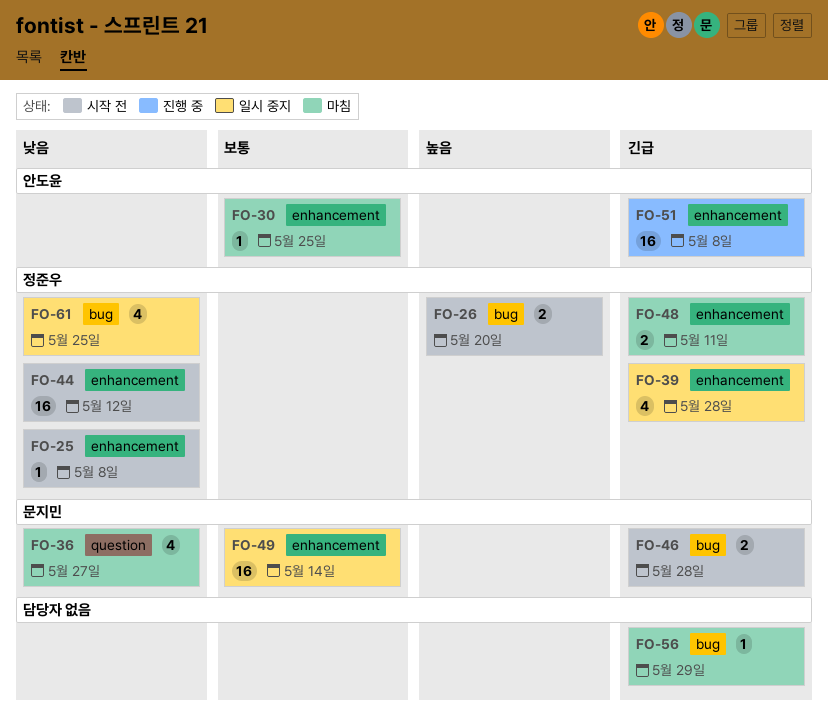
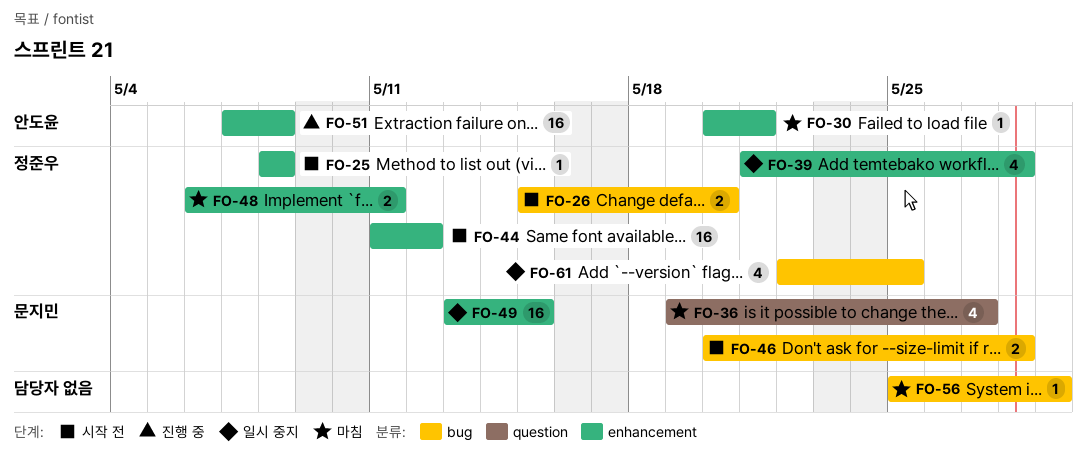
FO-30, due: May 25 -> May 21
FO-49, due: May 14 -> May 15

